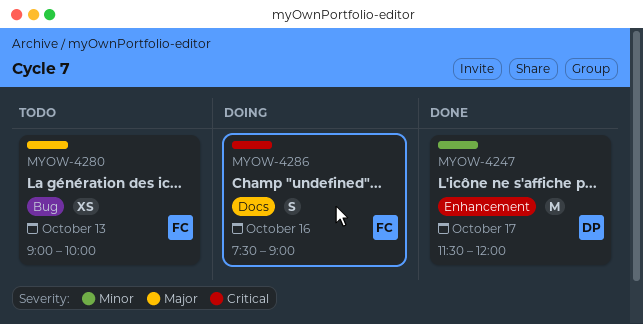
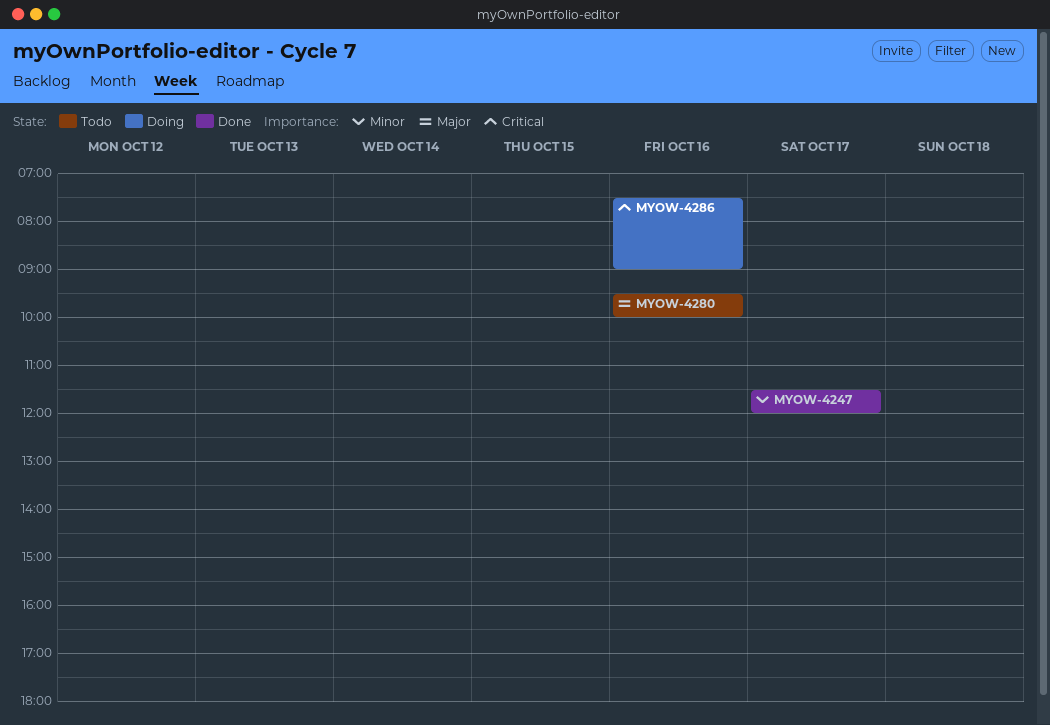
MYOW-4280, day: Oct 13 -> Oct 16
MYOW-4280, begins: 09:00 -> 09:30

